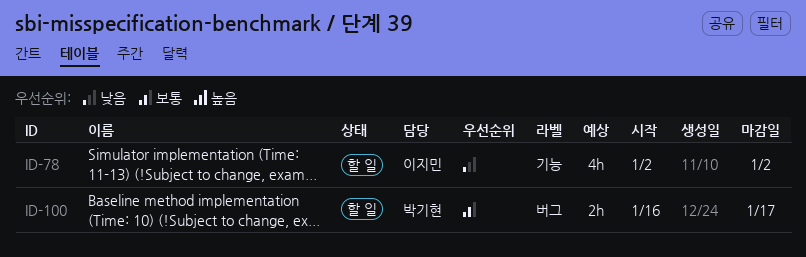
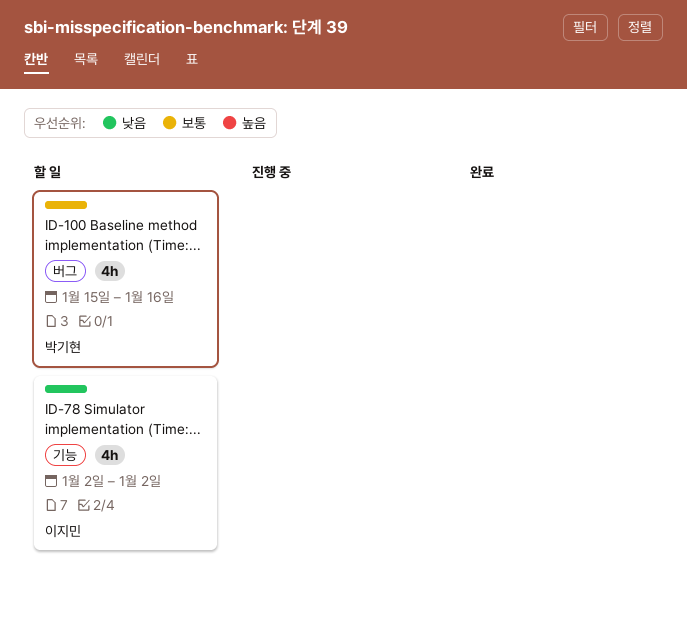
ID-100, estimate: 2h -> 4h
ID-100, start: Jan 16 -> Jan 15
ID-100, due: Jan 17 -> Jan 16

